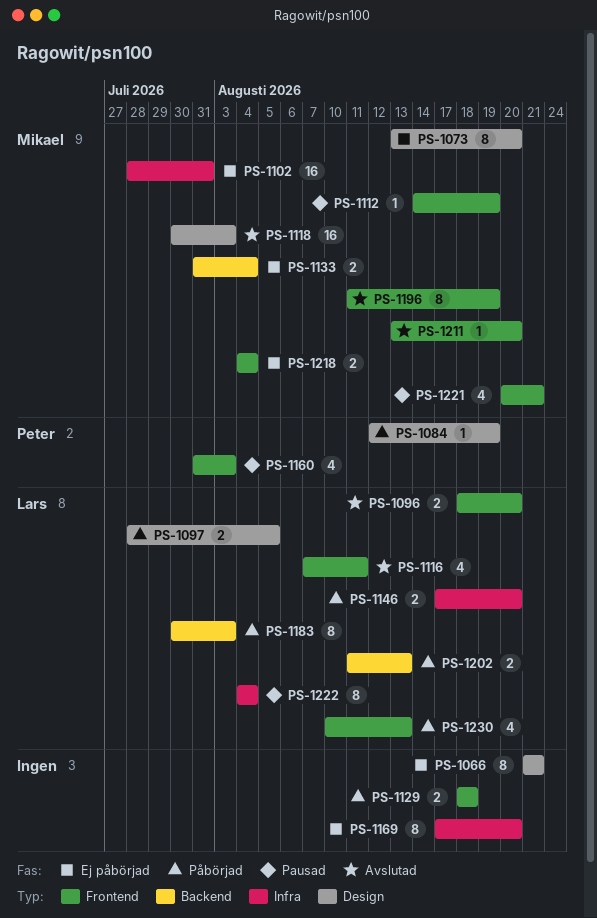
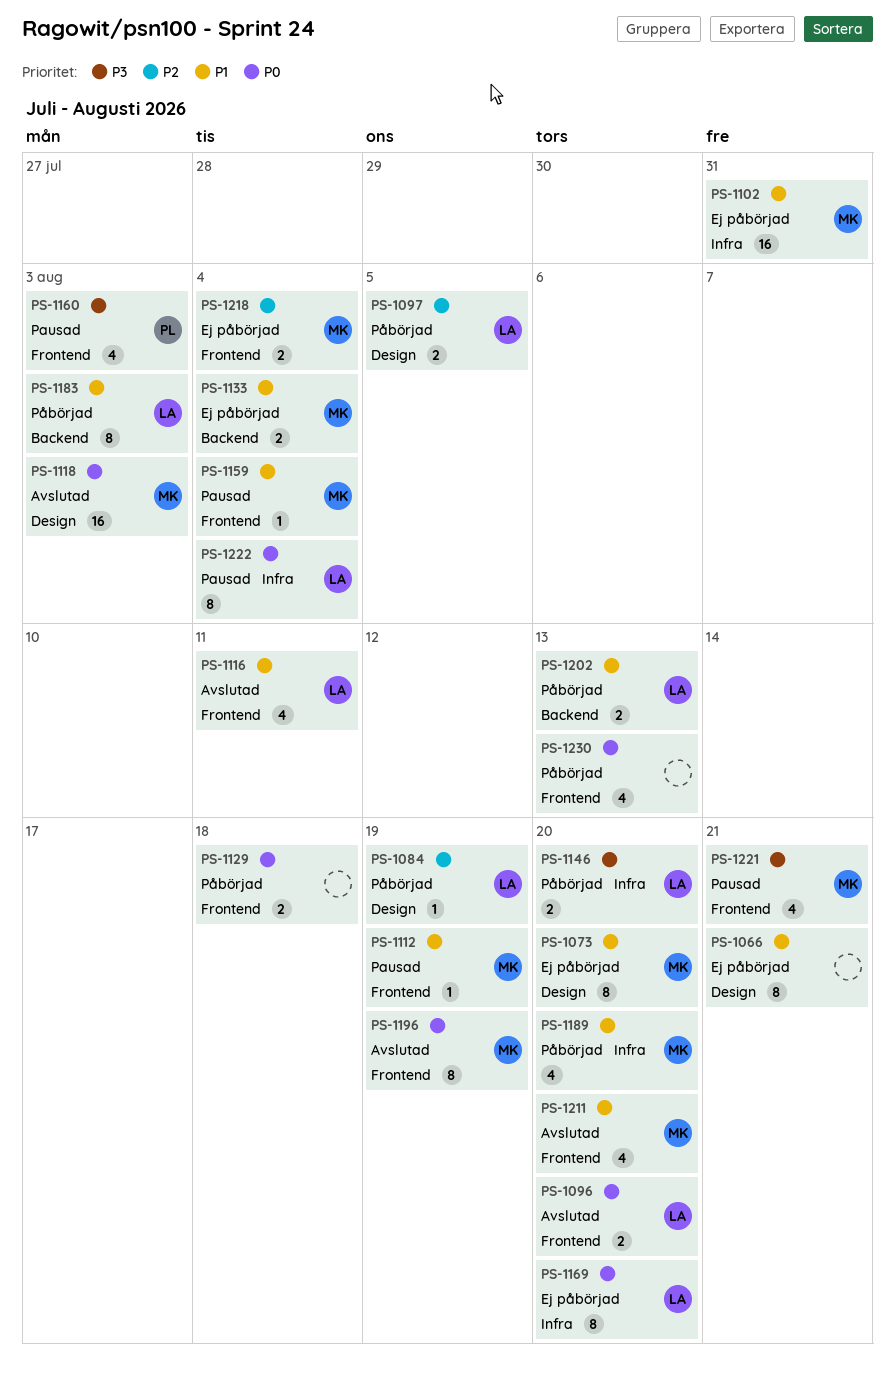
PS-1084, owner: Peter -> Lars
PS-1159: none -> present
PS-1169, owner: none -> Lars
PS-1189: none -> present
PS-1211, estimate: 1 -> 4
PS-1230, owner: Lars -> none

